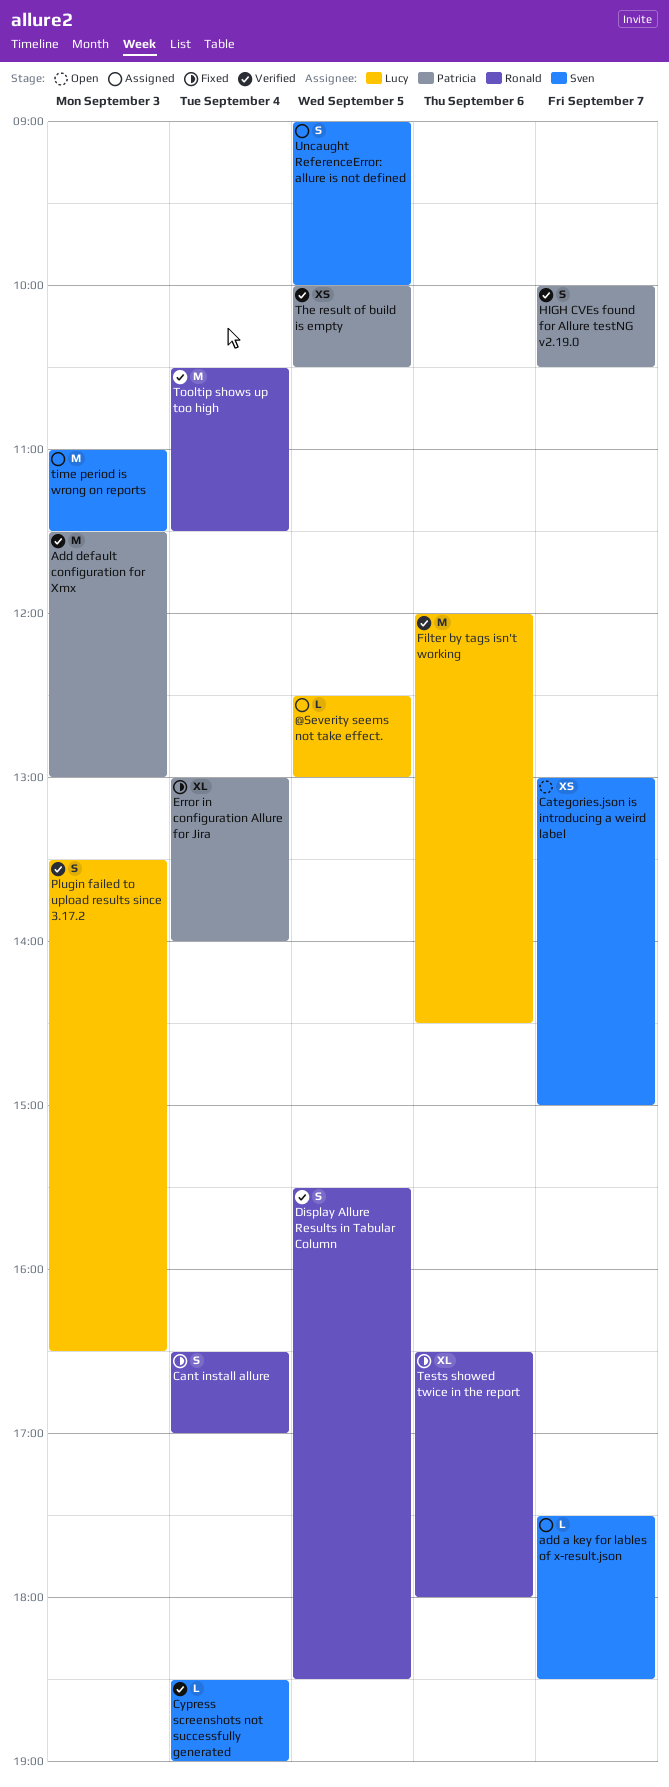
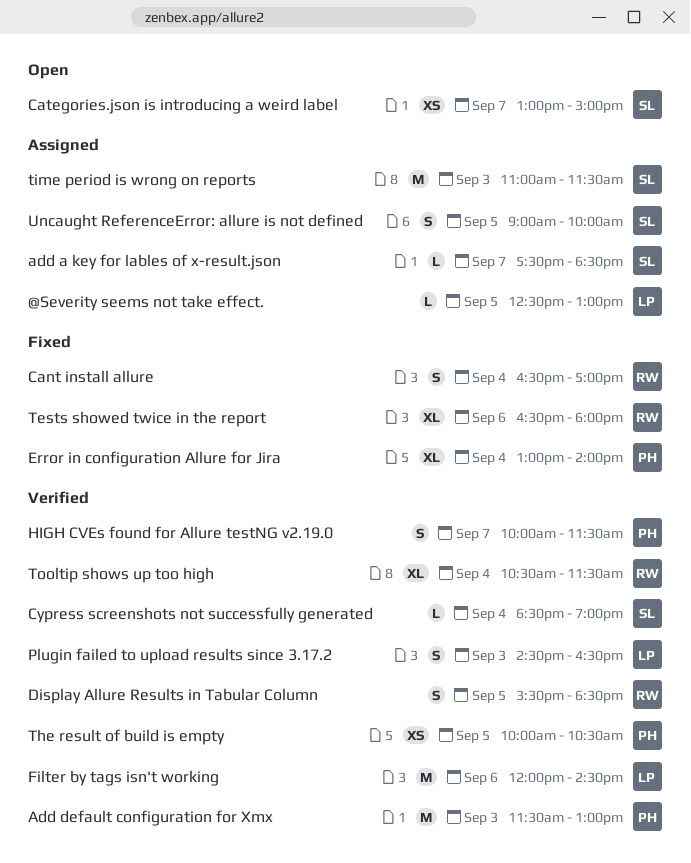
HIGH CVEs found for Allure testNG v2.19.0, ends: 10:30 -> 11:30
Plugin failed to upload results since 3.17.2, begins: 13:30 -> 14:30
Tooltip shows up too high, estimate: M -> XL

